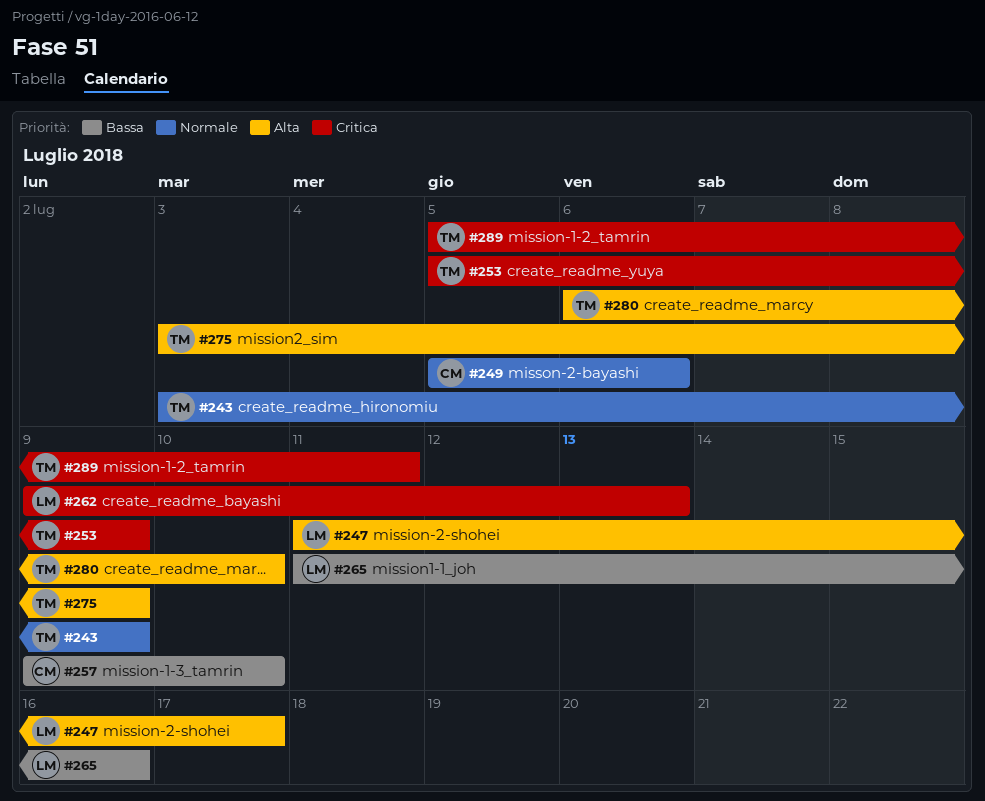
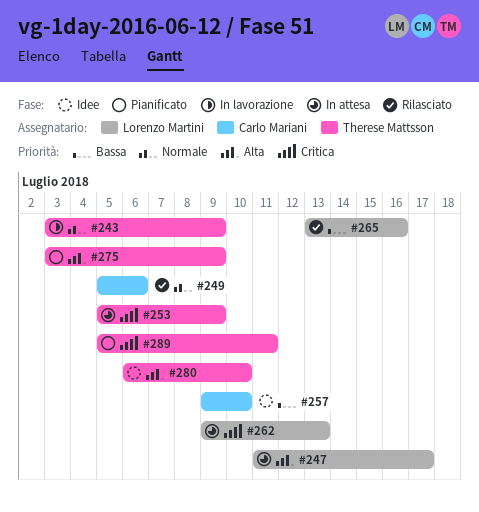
#265, start: Jul 11 -> Jul 13

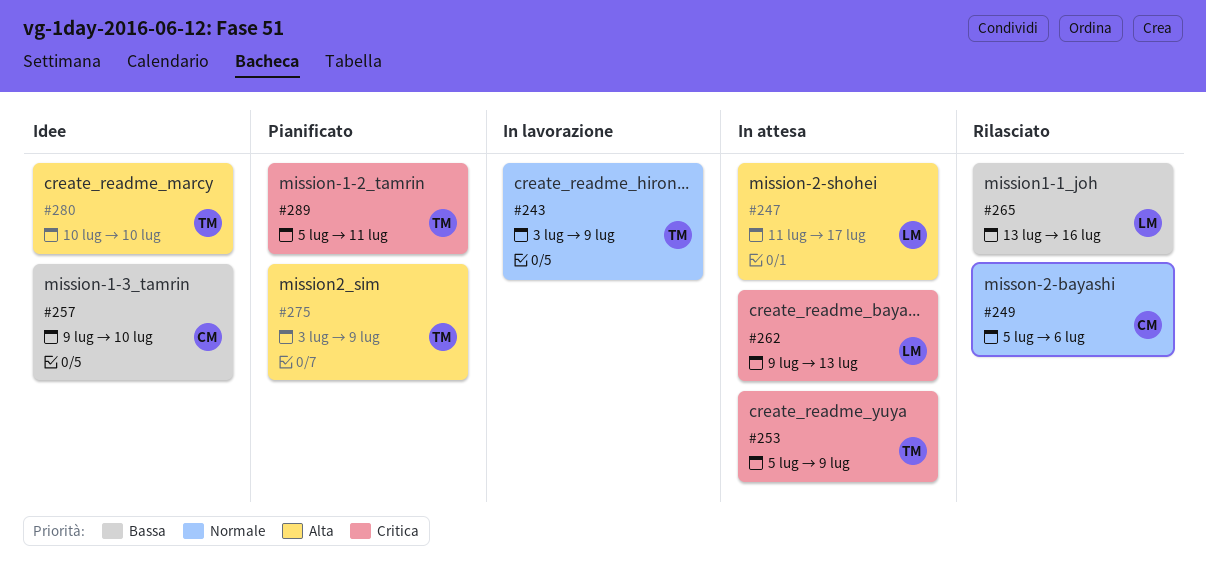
#280, start: Jul 6 -> Jul 10

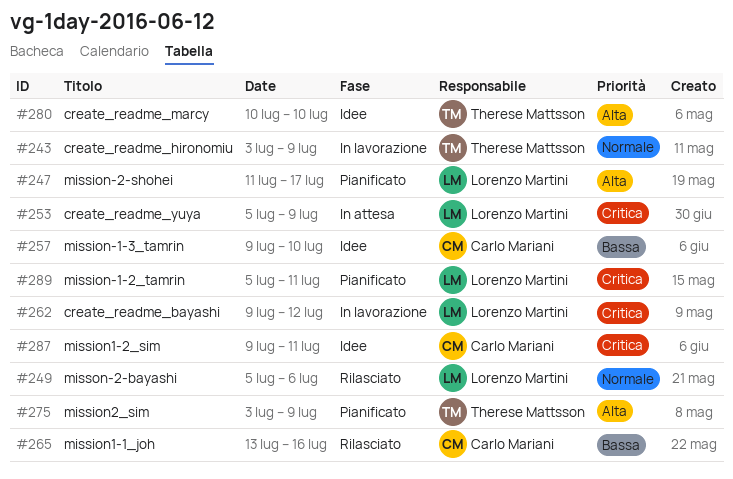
#247, status: In attesa -> Pianificato
#249, owner: Carlo Mariani -> Lorenzo Martini
#253, owner: Therese Mattsson -> Lorenzo Martini
#262, status: In attesa -> In lavorazione
#262, due: Jul 13 -> Jul 12
#265, owner: Lorenzo Martini -> Carlo Mariani
#287: none -> present
#289, owner: Therese Mattsson -> Lorenzo Martini

